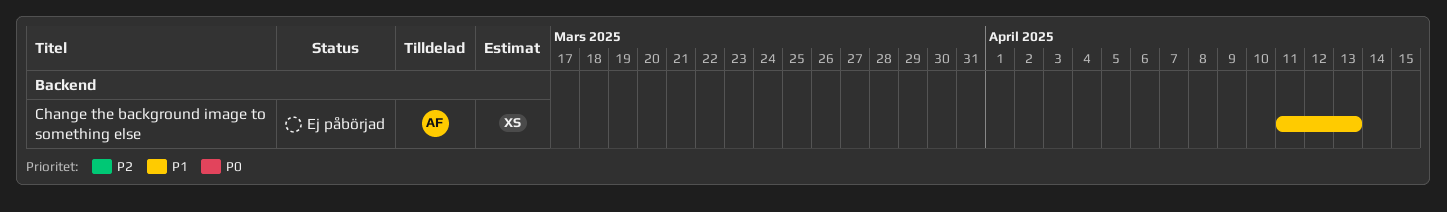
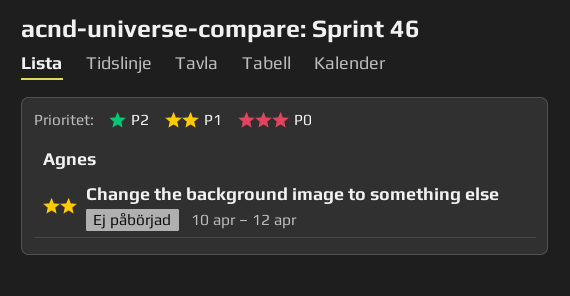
Change the background image to something else, start: Apr 11 -> Apr 10
Change the background image to something else, due: Apr 13 -> Apr 12

